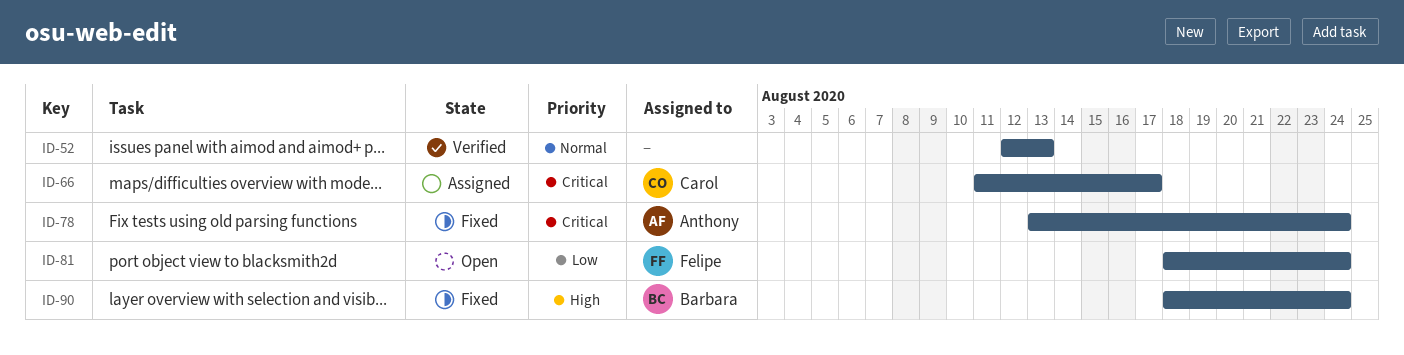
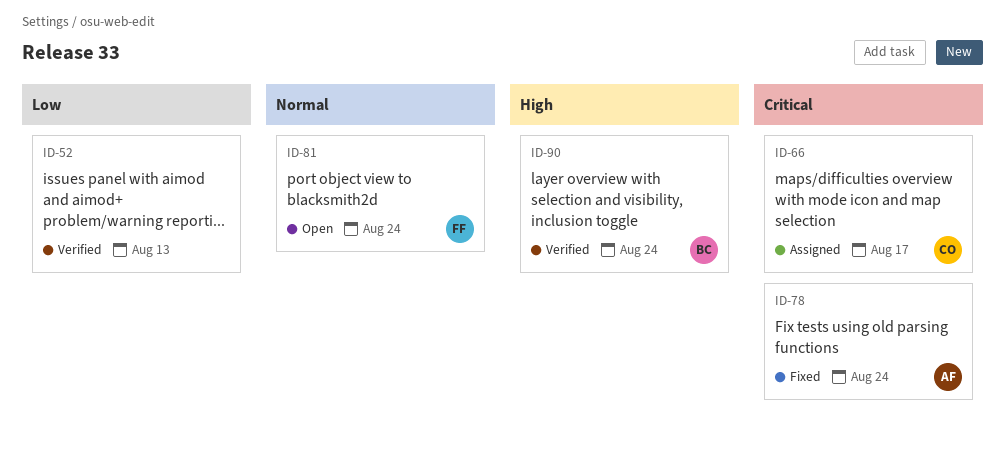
ID-52, priority: Normal -> Low
ID-81, priority: Low -> Normal
ID-90, status: Fixed -> Verified

